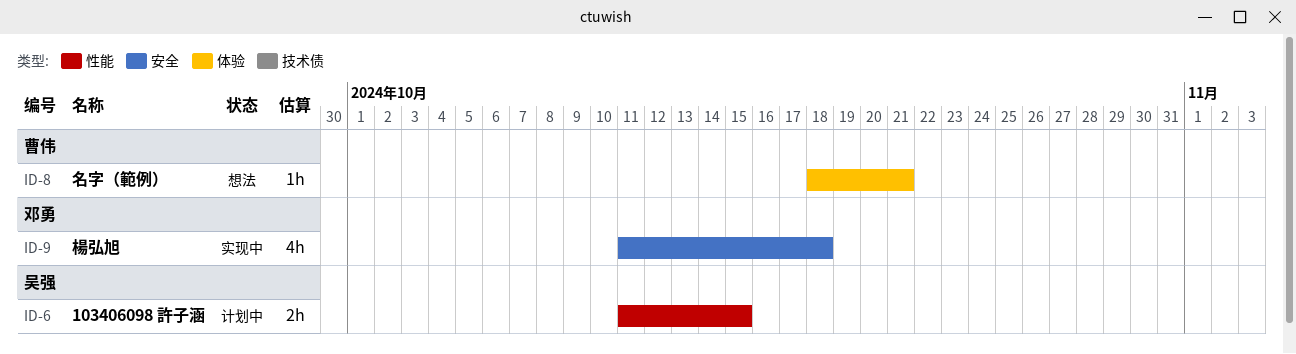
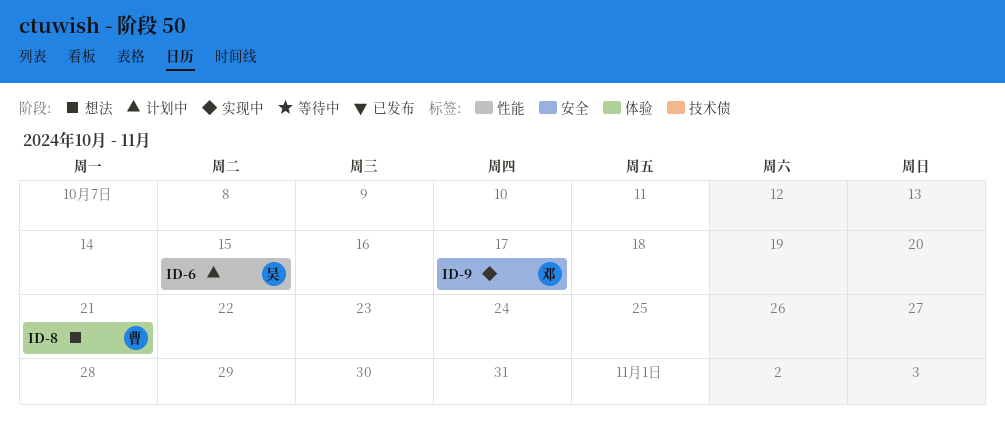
ID-9, due: Oct 18 -> Oct 17

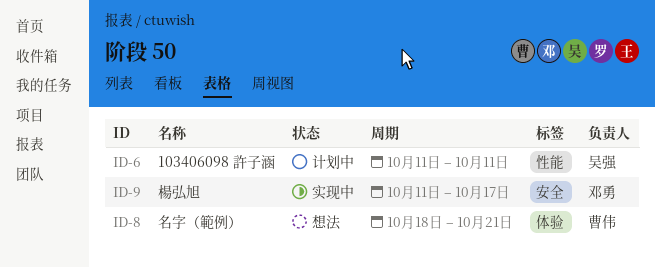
ID-6, due: Oct 15 -> Oct 11

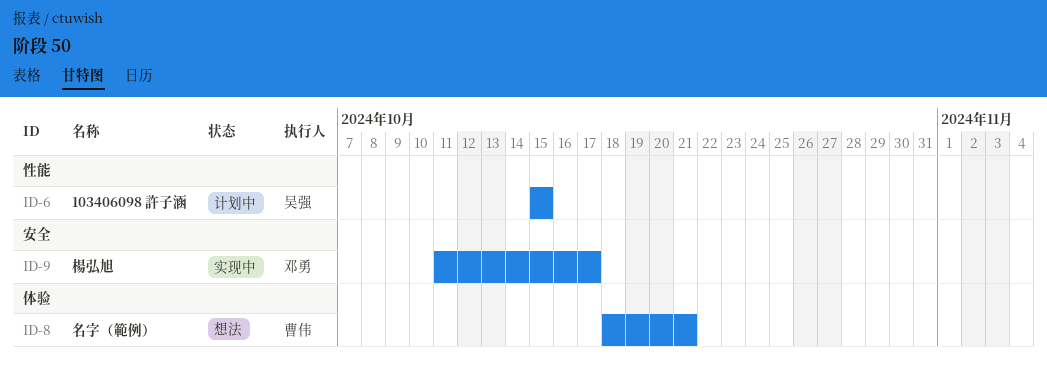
ID-6, start: Oct 11 -> Oct 15
ID-6, due: Oct 11 -> Oct 15

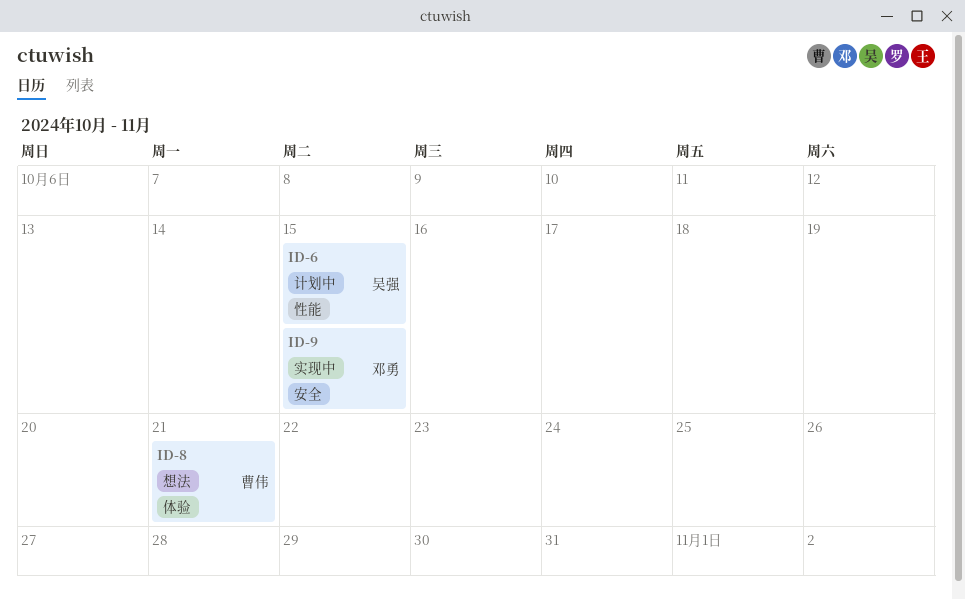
ID-9, due: Oct 17 -> Oct 15

